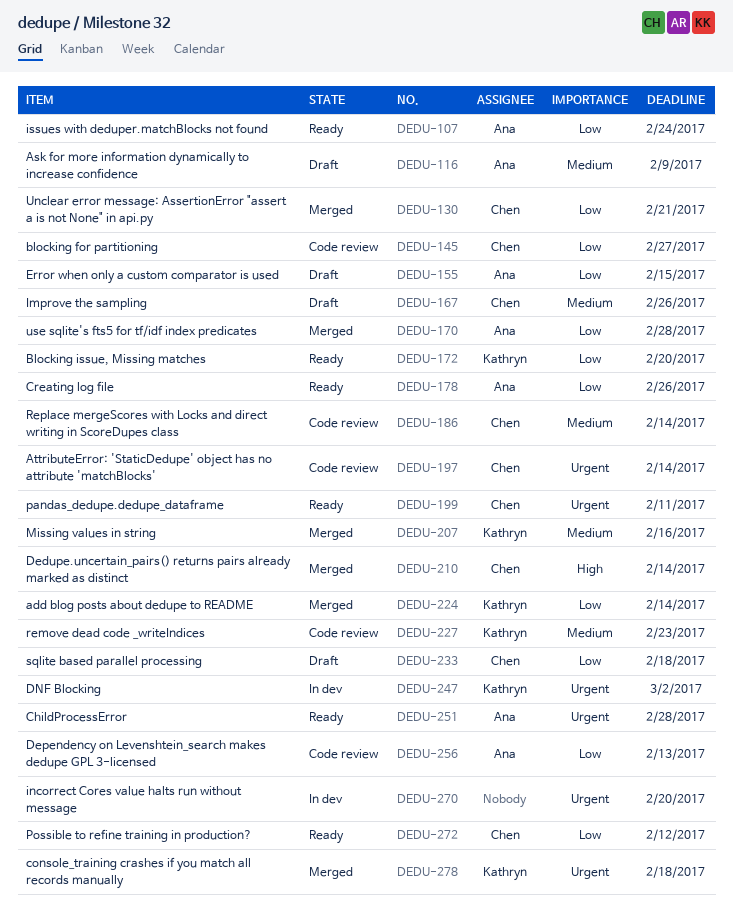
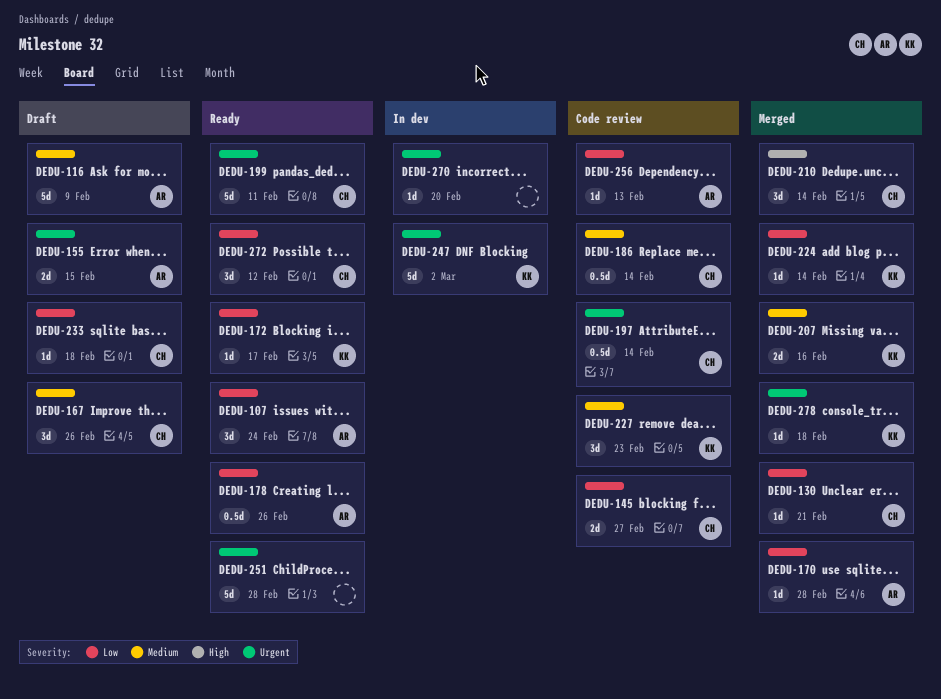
DEDU-155, priority: Low -> Urgent
DEDU-172, due: Feb 20 -> Feb 17
DEDU-251, owner: Ana -> none

